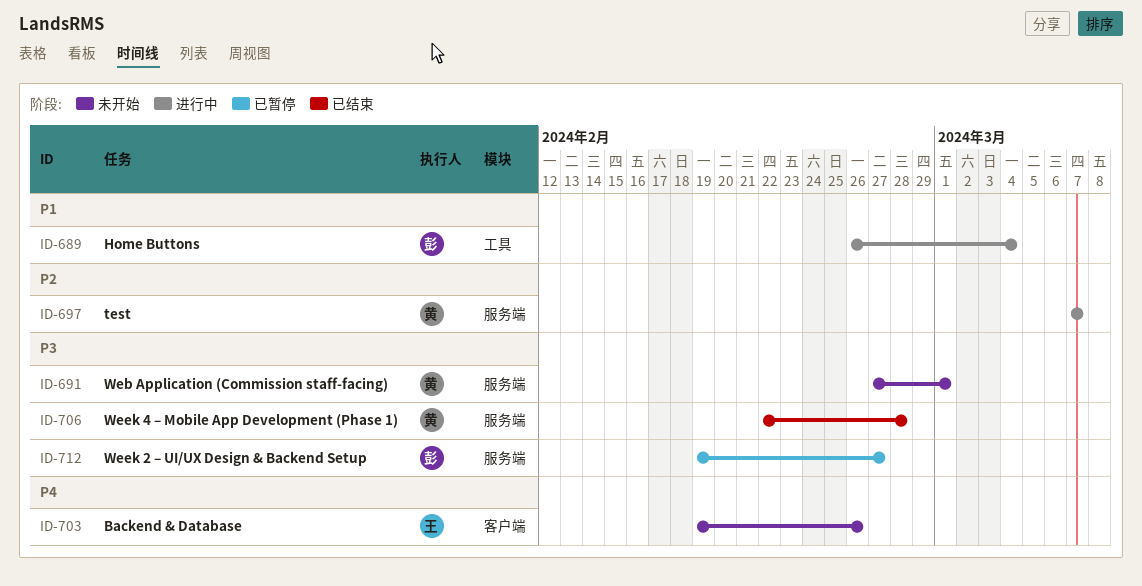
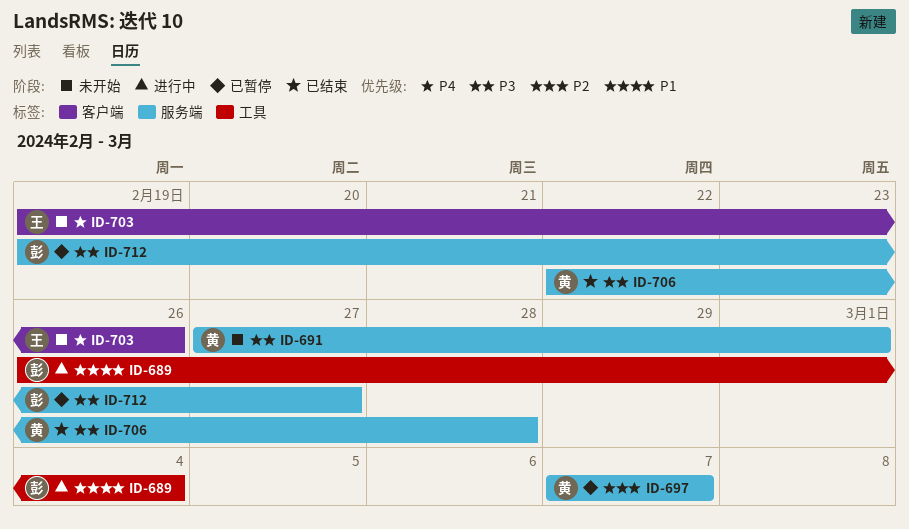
ID-697, status: 进行中 -> 已暂停

